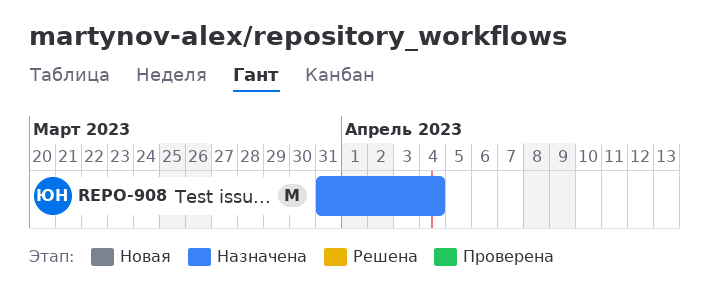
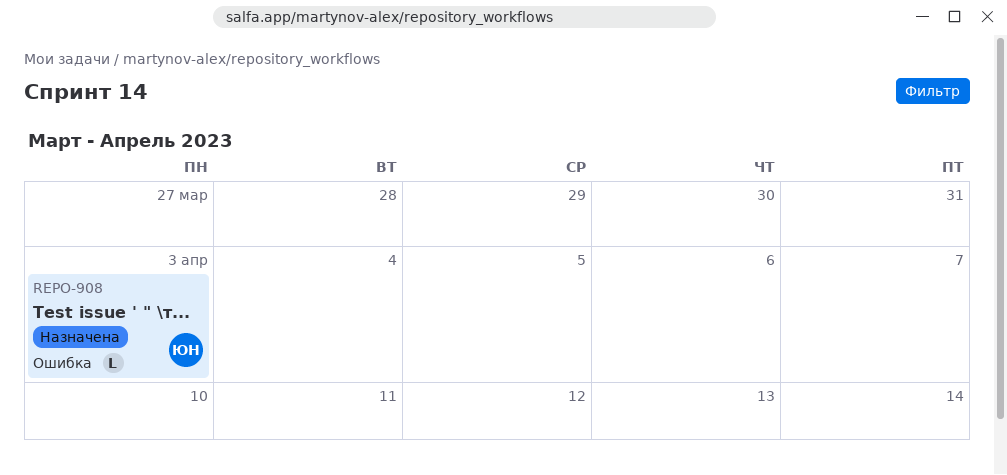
REPO-908, estimate: M -> L
REPO-908, due: Apr 4 -> Apr 3

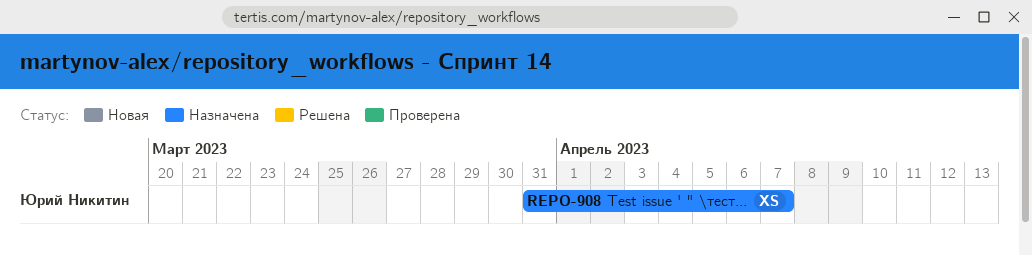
REPO-908, estimate: L -> XS
REPO-908, due: Apr 3 -> Apr 7

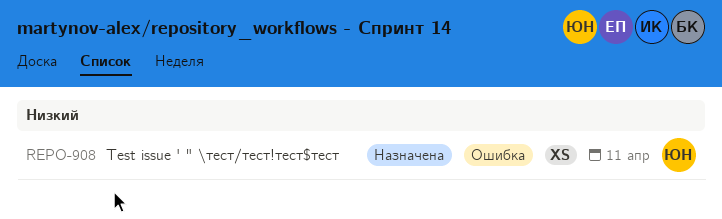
REPO-908, due: Apr 7 -> Apr 11

